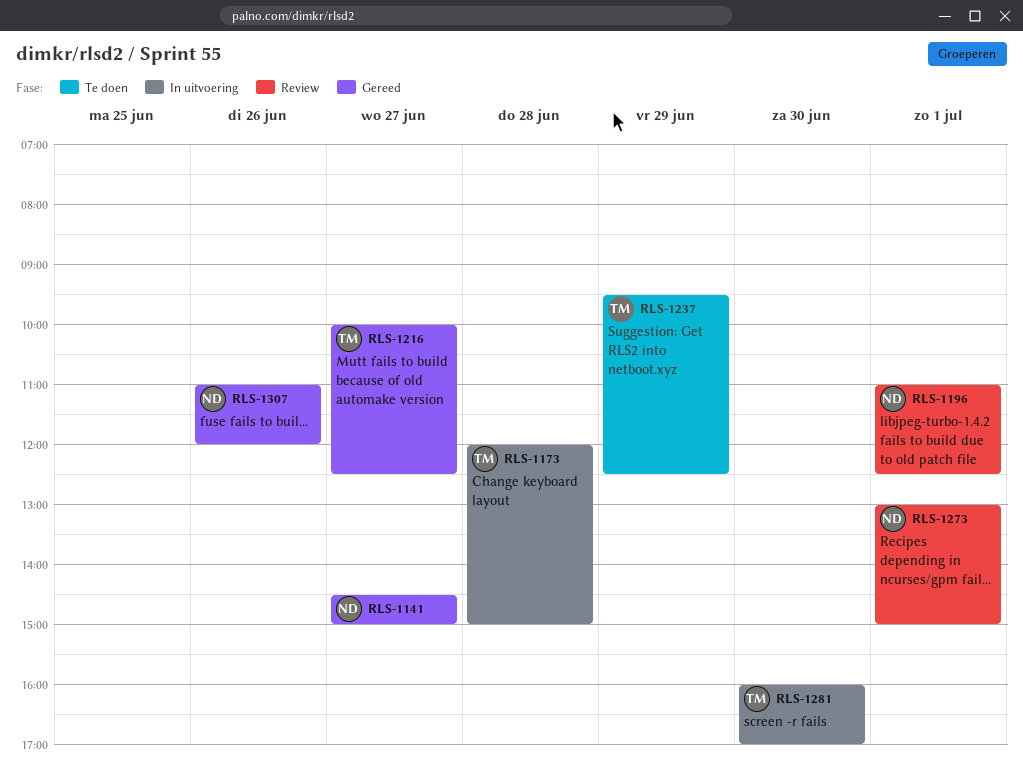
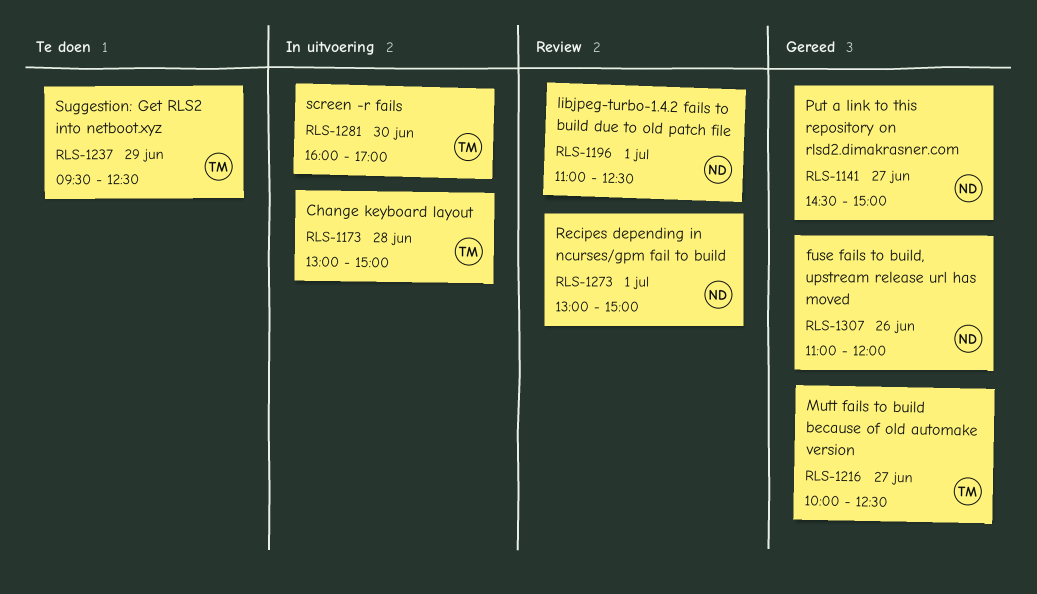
RLS-1173, begins: 12:00 -> 13:00

